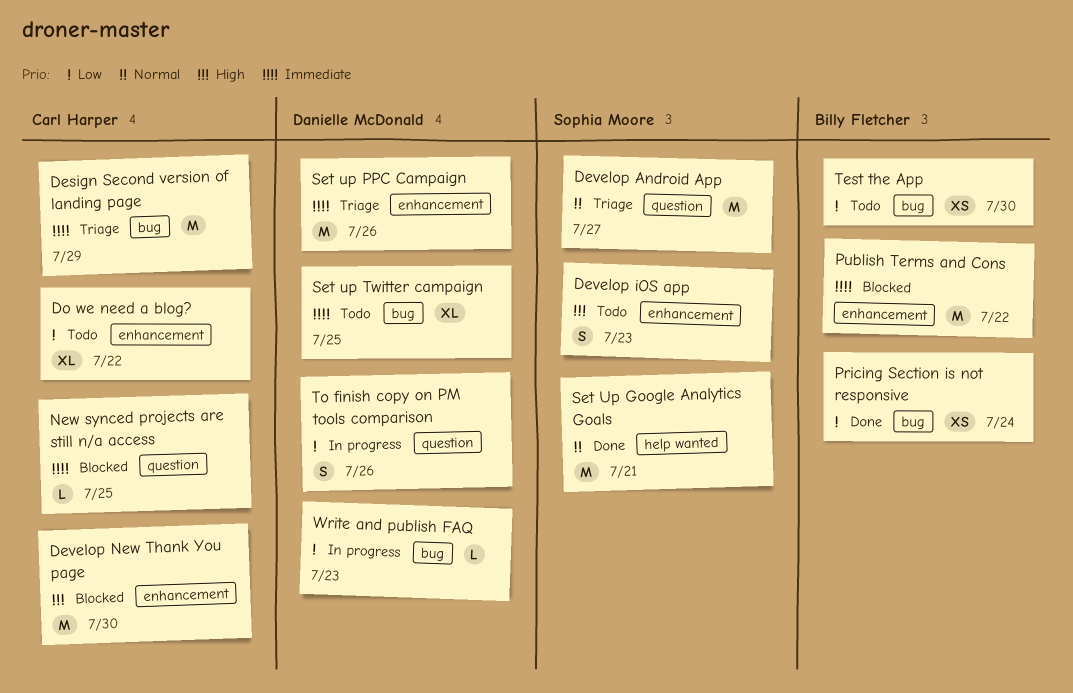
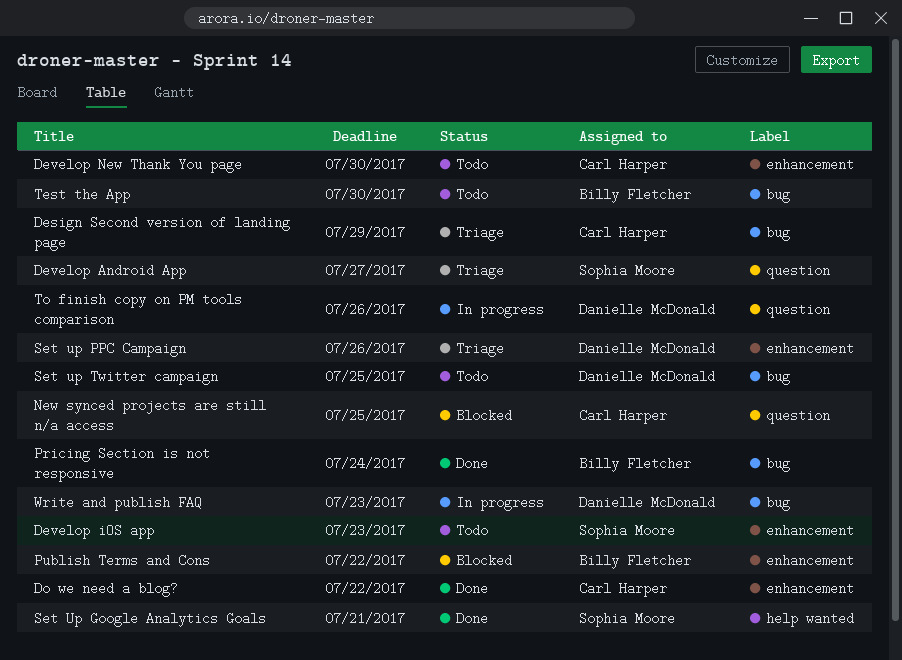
Develop New Thank You page, status: Blocked -> Todo
Do we need a blog?, status: Todo -> Done

